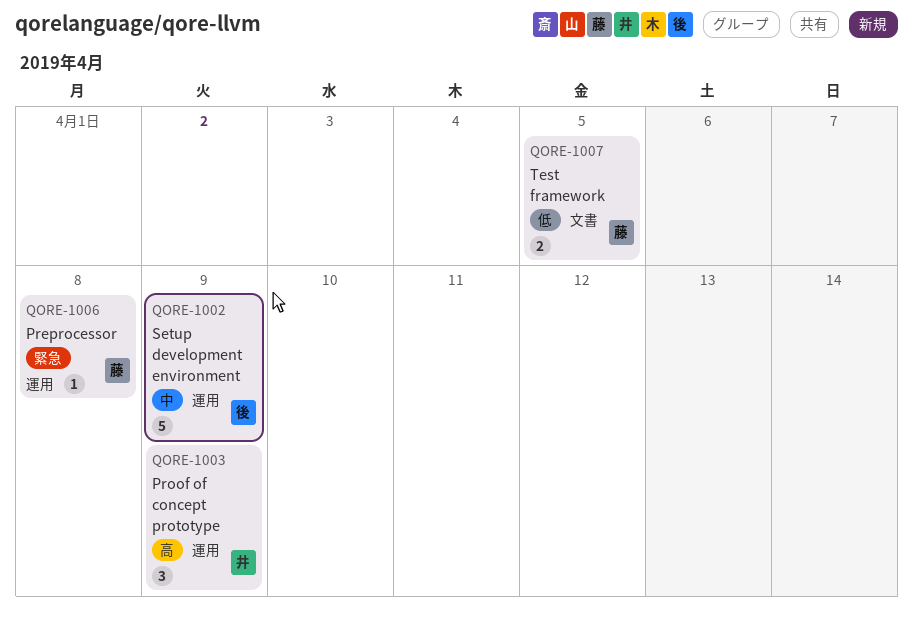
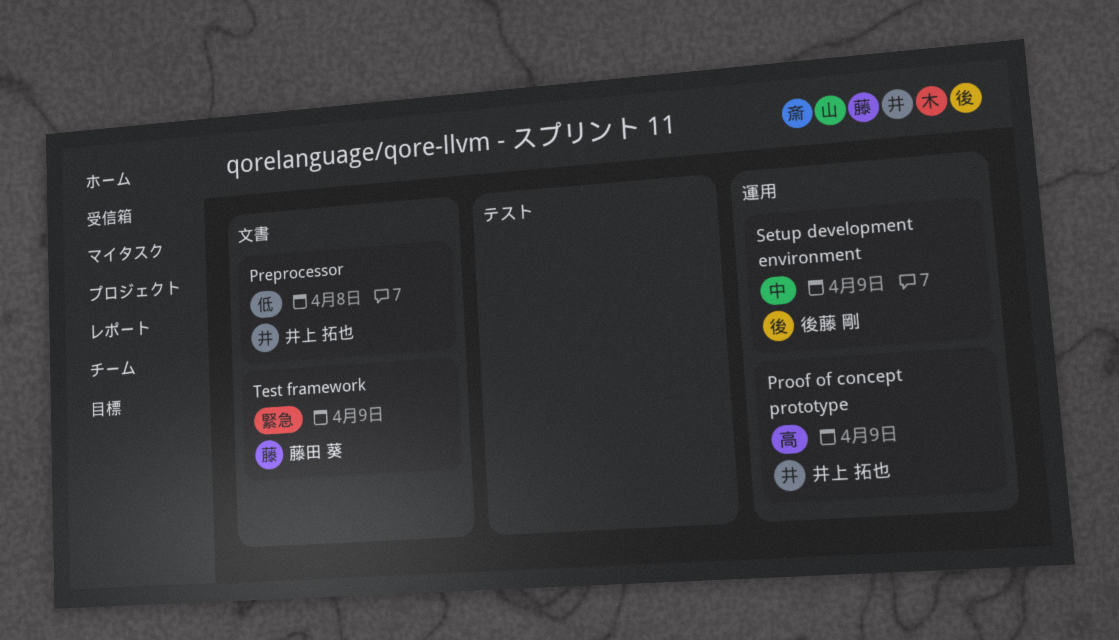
Preprocessor, owner: 藤田 葵 -> 井上 拓也
Preprocessor, priority: 緊急 -> 低
Preprocessor, label: 運用 -> 文書
Test framework, priority: 低 -> 緊急
Test framework, due: Apr 5 -> Apr 9

